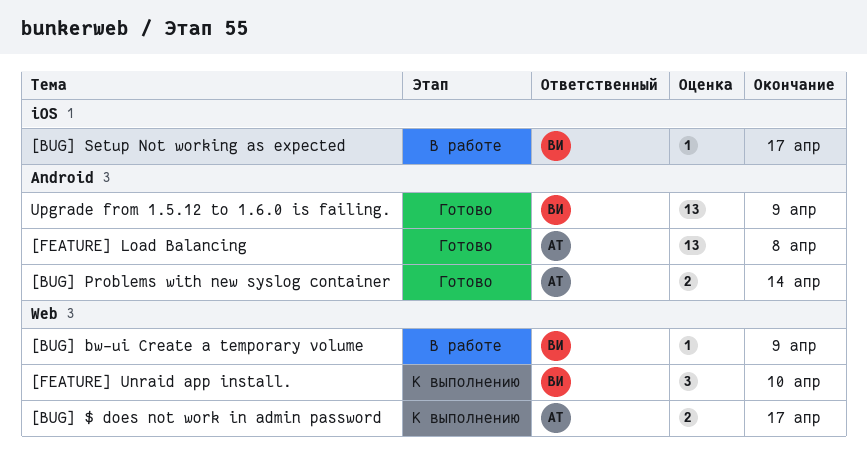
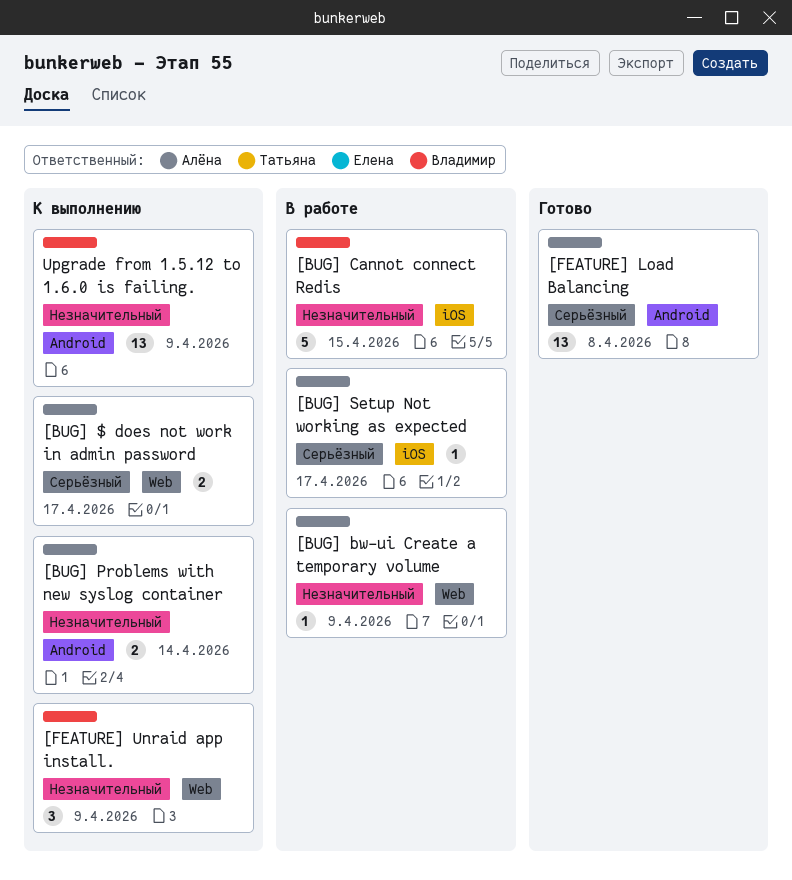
[BUG] bw-ui Create a temporary volume, owner: Владимир -> Алёна
[BUG] Cannot connect Redis: none -> present
[BUG] Problems with new syslog container, status: Готово -> К выполнению
[BUG] Setup Not working as expected, owner: Владимир -> Алёна
[FEATURE] Unraid app install., due: Apr 10 -> Apr 9
Upgrade from 1.5.12 to 1.6.0 is failing., status: Готово -> К выполнению

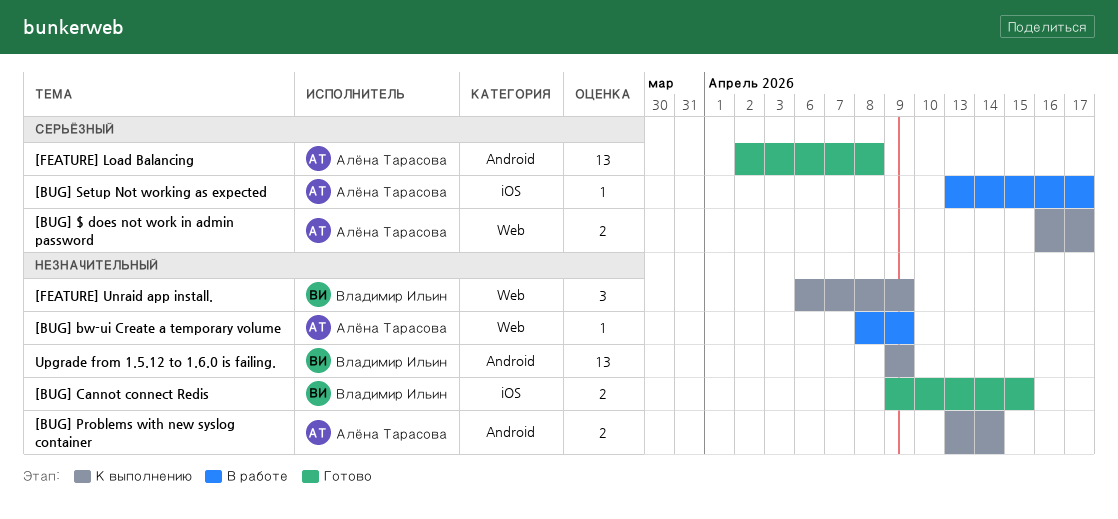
[BUG] Cannot connect Redis, status: В работе -> Готово
[BUG] Cannot connect Redis, estimate: 5 -> 2

